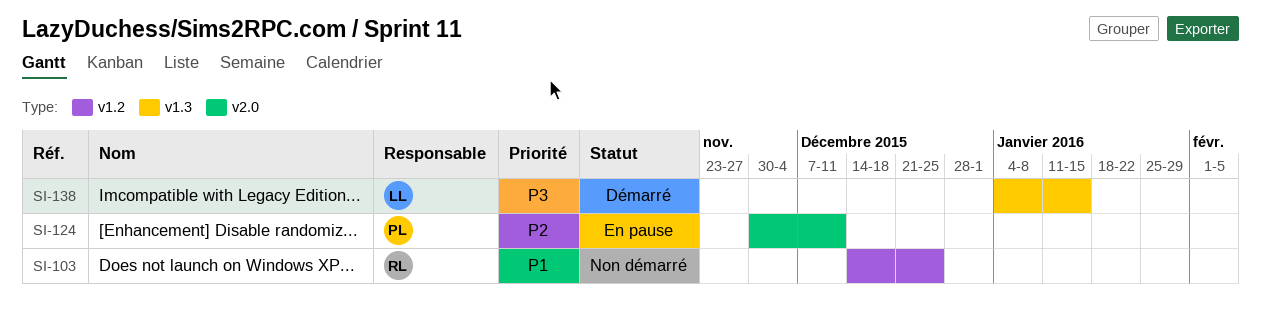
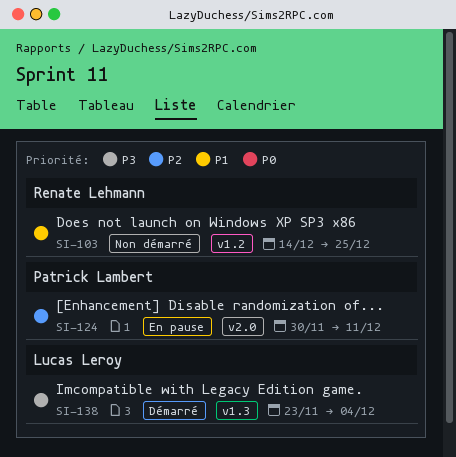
SI-138, start: Jan 4 -> Nov 23
SI-138, due: Jan 15 -> Dec 4

